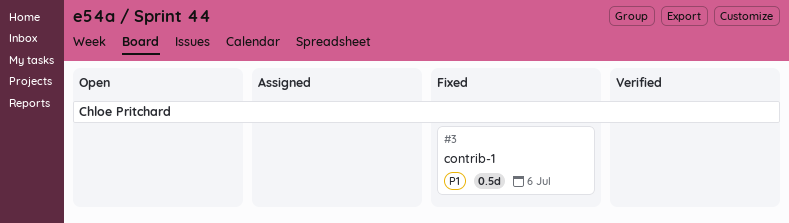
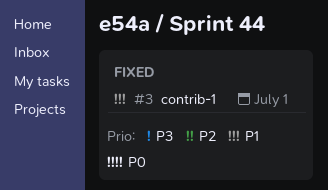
#3, due: Jul 6 -> Jul 1

